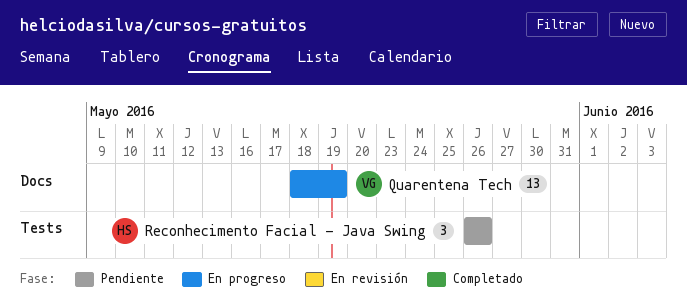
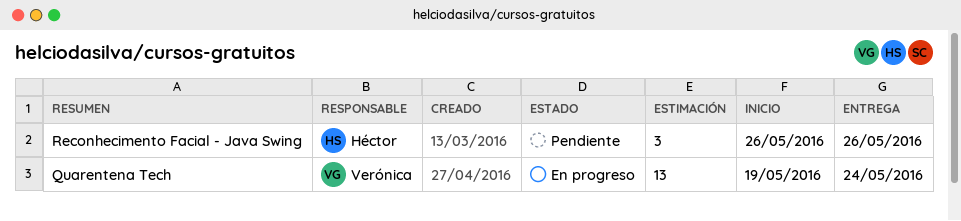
Quarentena Tech, start: May 18 -> May 19
Quarentena Tech, due: May 19 -> May 24

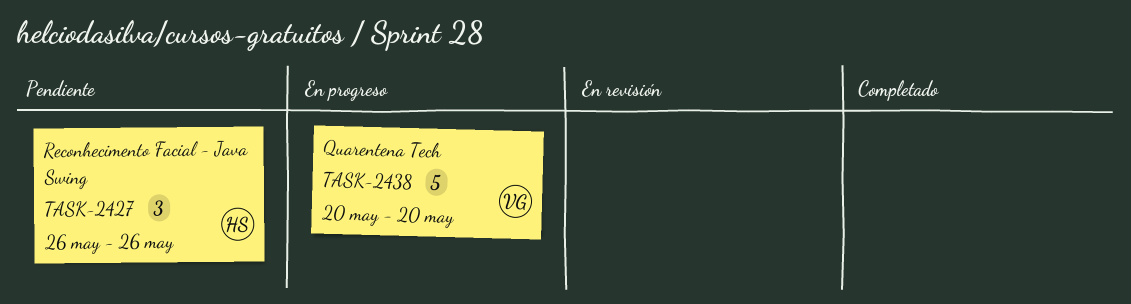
Quarentena Tech, estimate: 13 -> 5
Quarentena Tech, start: May 19 -> May 20
Quarentena Tech, due: May 24 -> May 20

